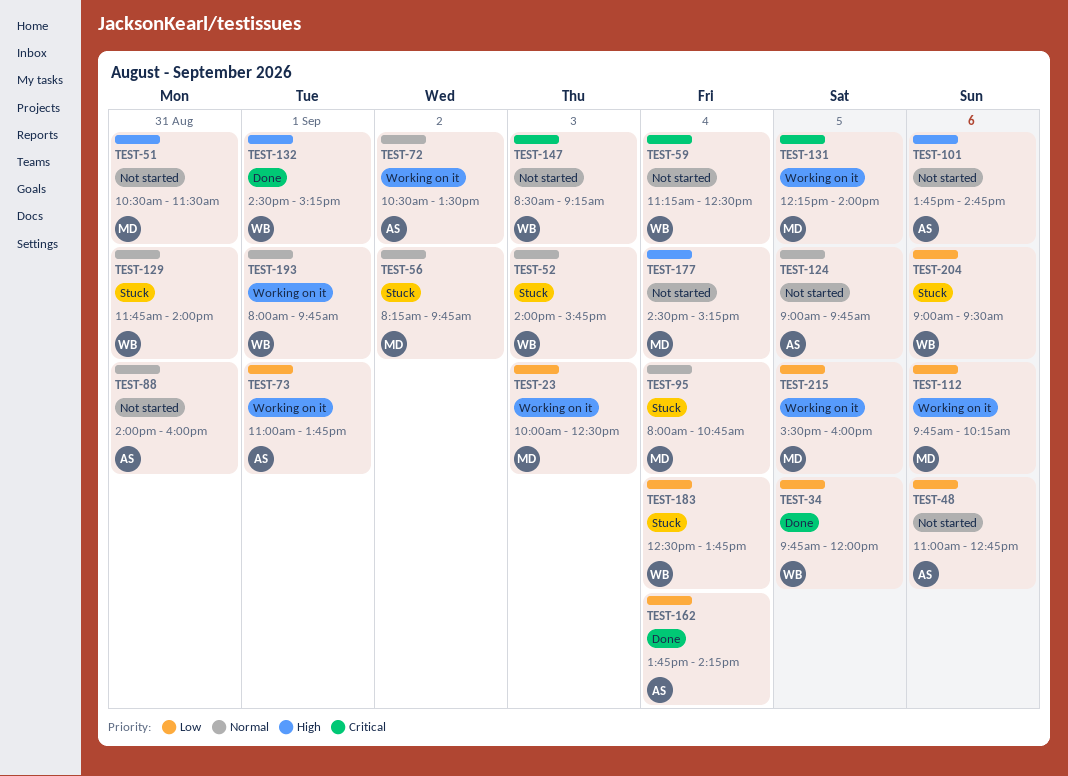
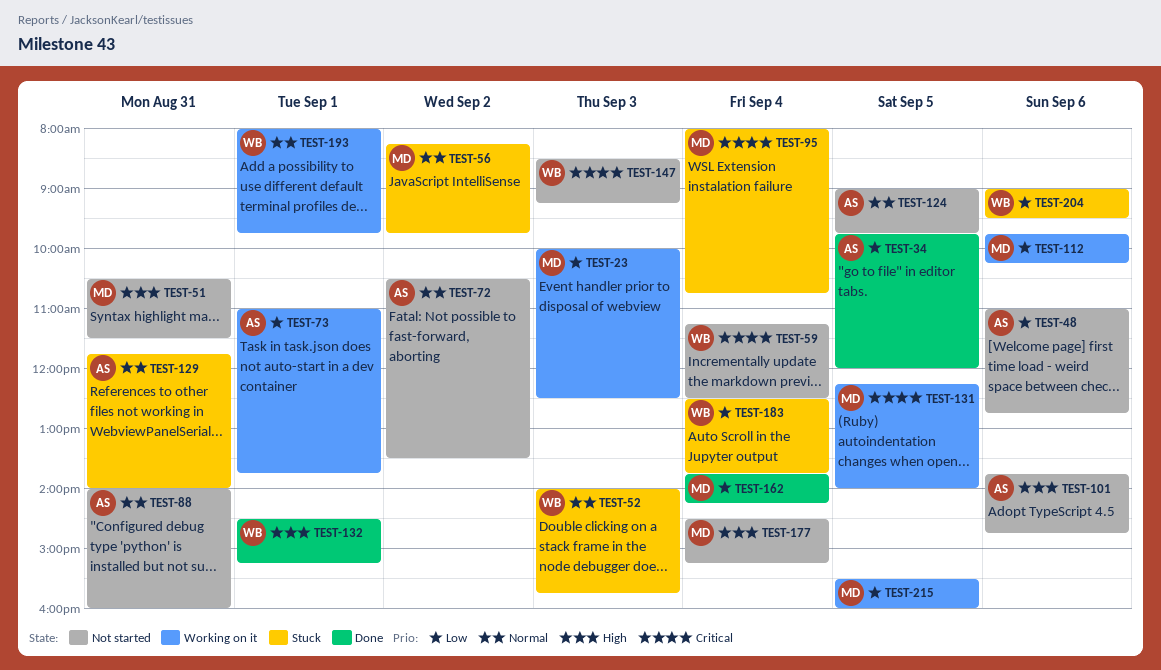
TEST-34, owner: WB -> AS
TEST-72, status: Working on it -> Not started
TEST-95, priority: Normal -> Critical
TEST-129, owner: WB -> AS
TEST-162, owner: AS -> MD

